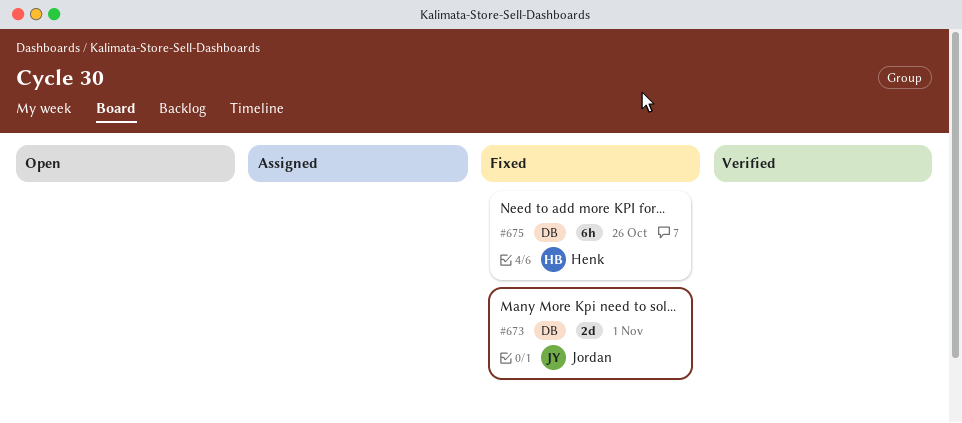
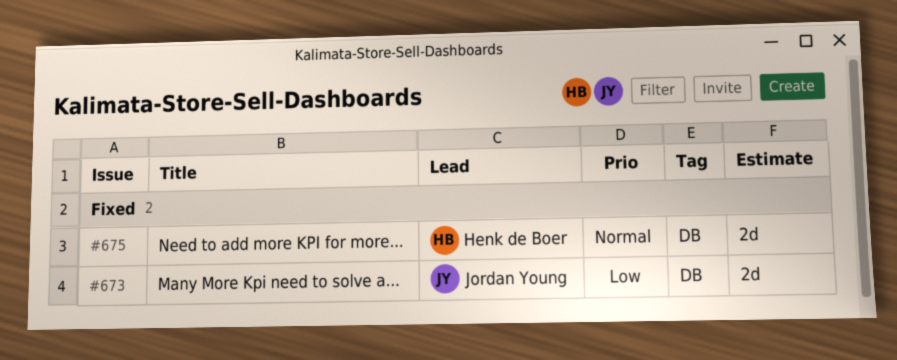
#675, estimate: 6h -> 2d

